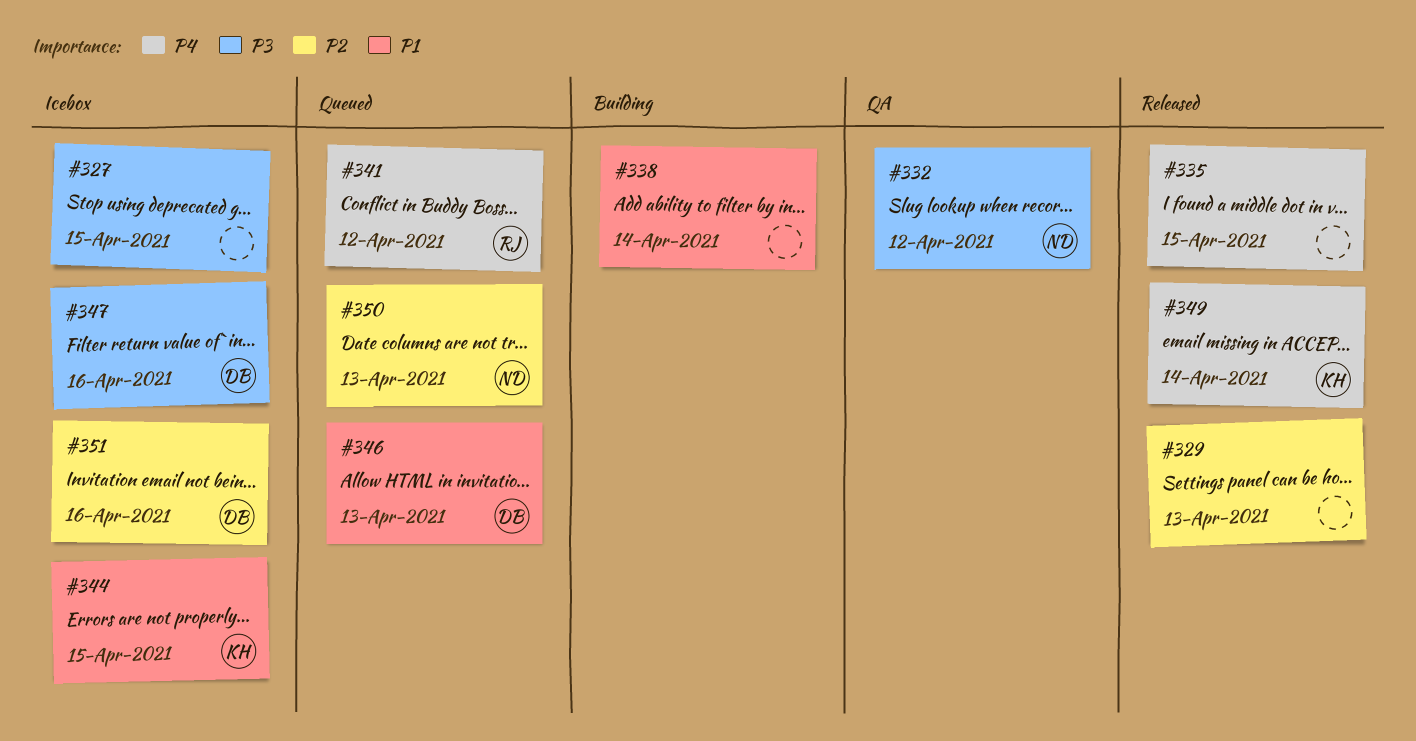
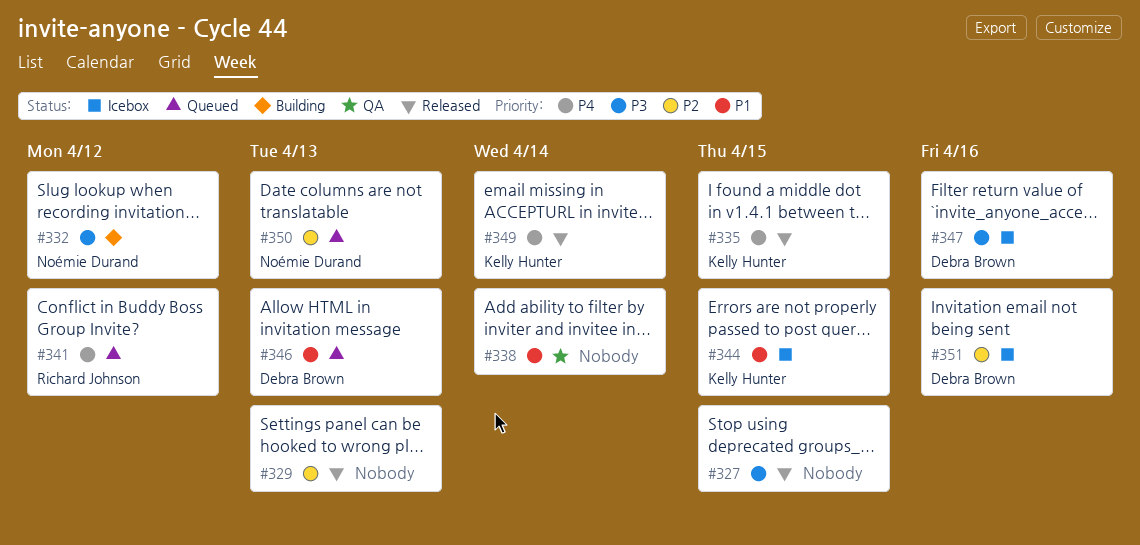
#327, status: Icebox -> Released
#332, status: QA -> Building
#335, owner: none -> Kelly Hunter
#338, status: Building -> QA

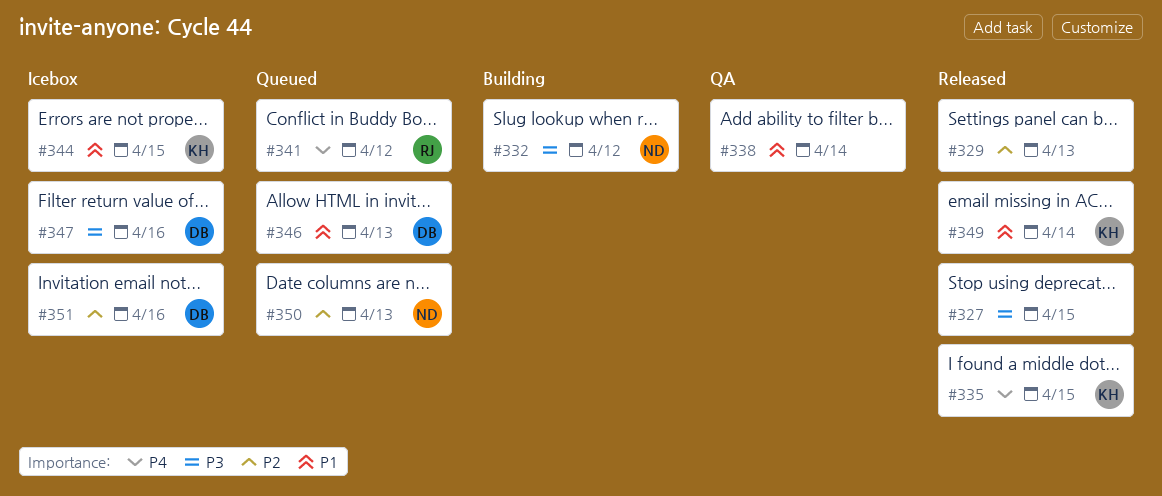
#349, priority: P4 -> P1

